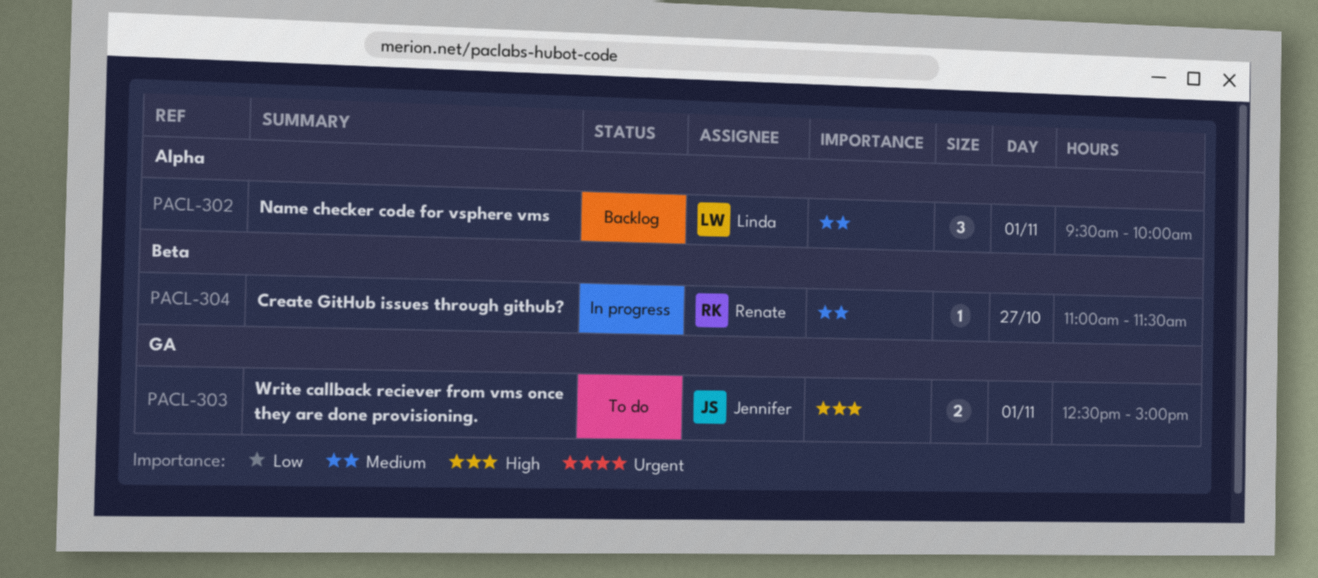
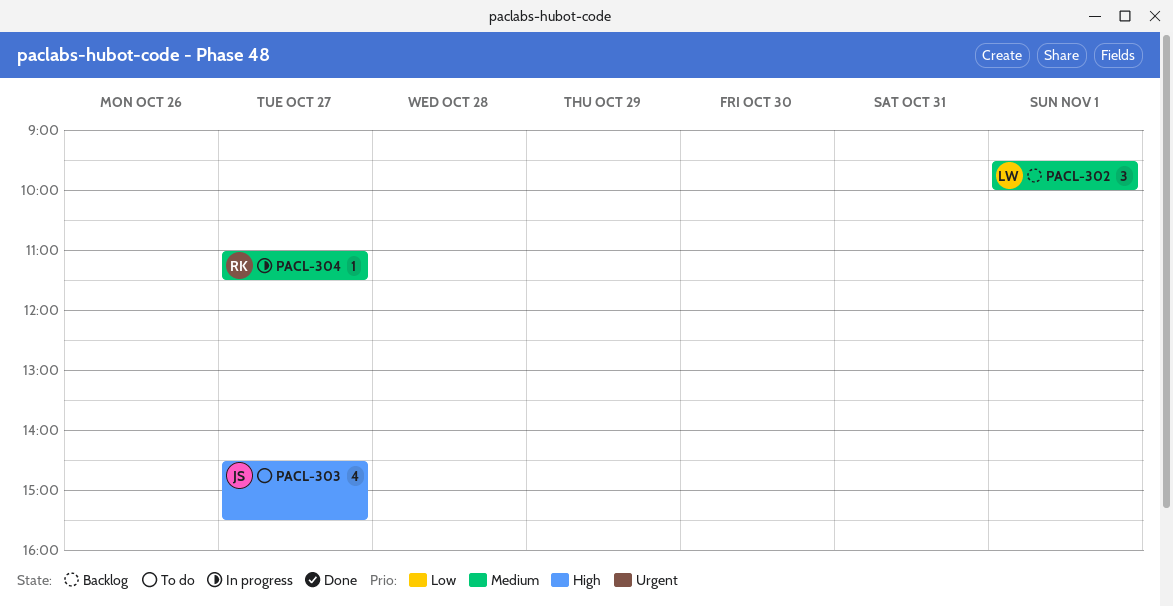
PACL-303, estimate: 2 -> 4
PACL-303, day: Nov 1 -> Oct 27
PACL-303, begins: 12:30 -> 14:30
PACL-303, ends: 15:00 -> 15:30

